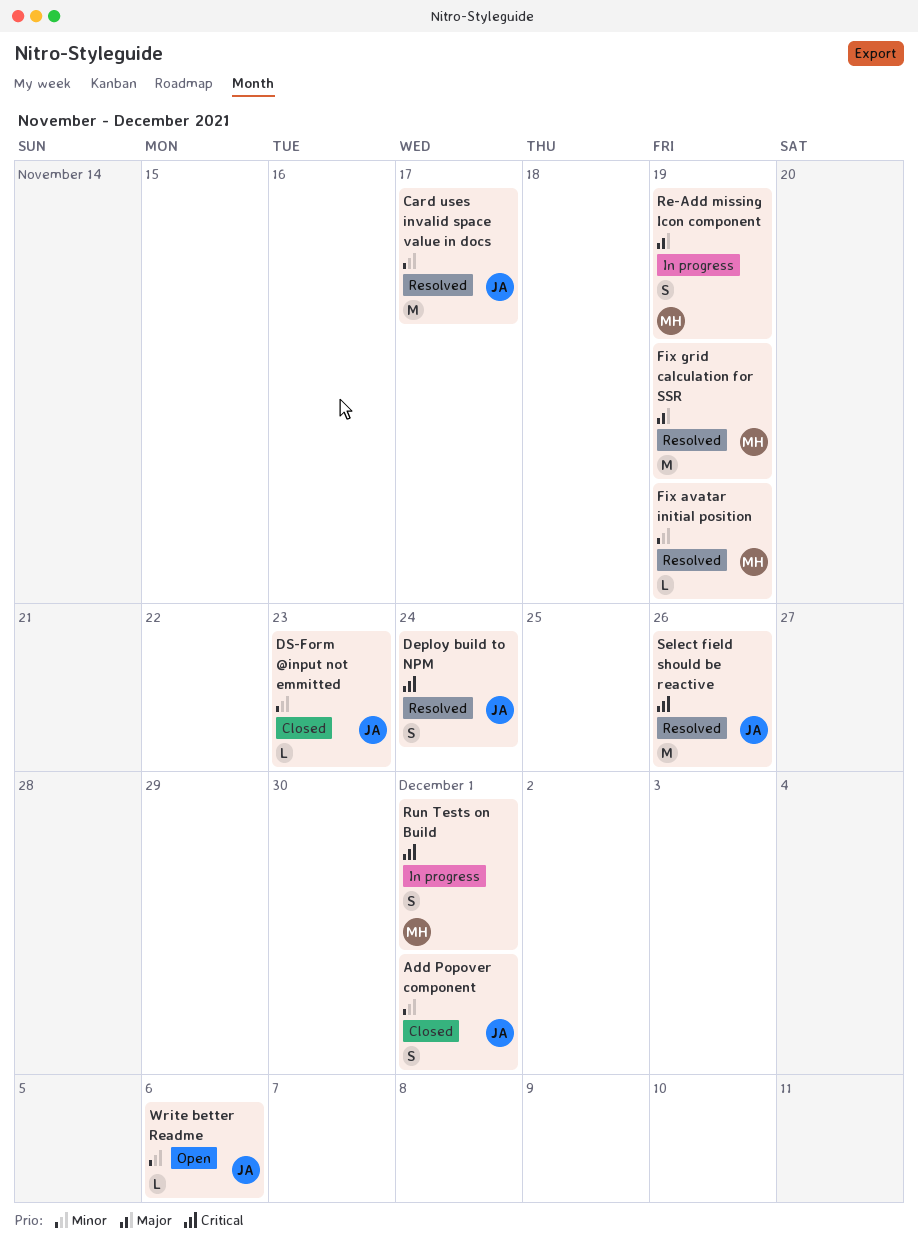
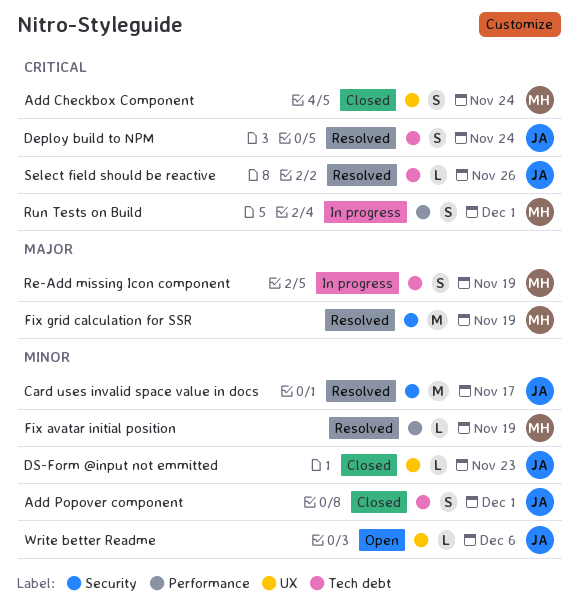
Add Checkbox Component: none -> present
Select field should be reactive, estimate: M -> L

